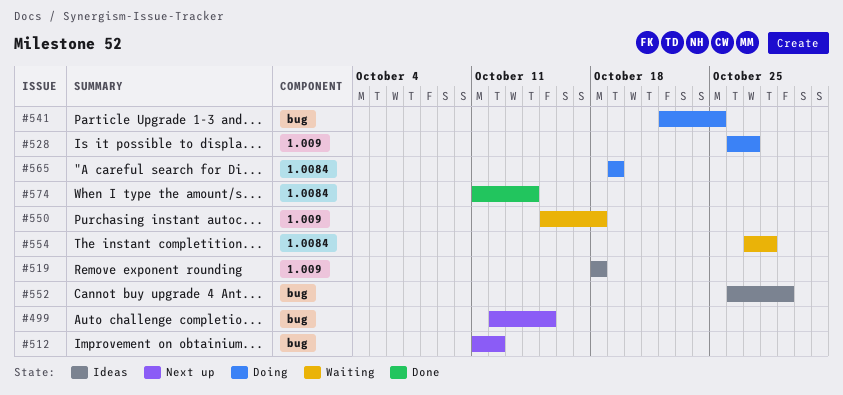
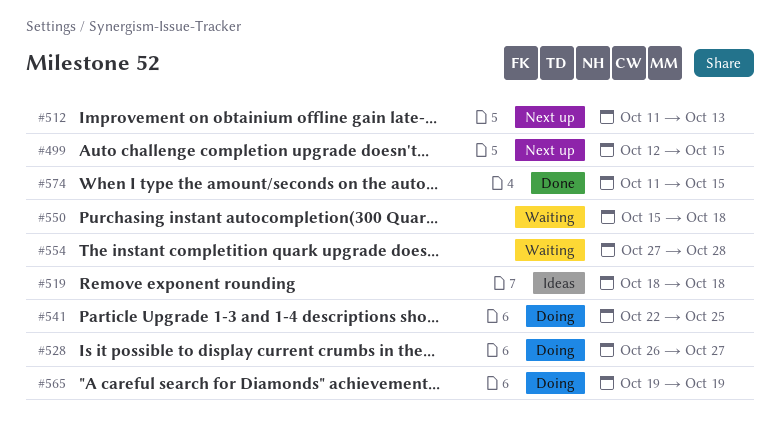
#512, due: Oct 12 -> Oct 13
#552: present -> none
#574, due: Oct 14 -> Oct 15

